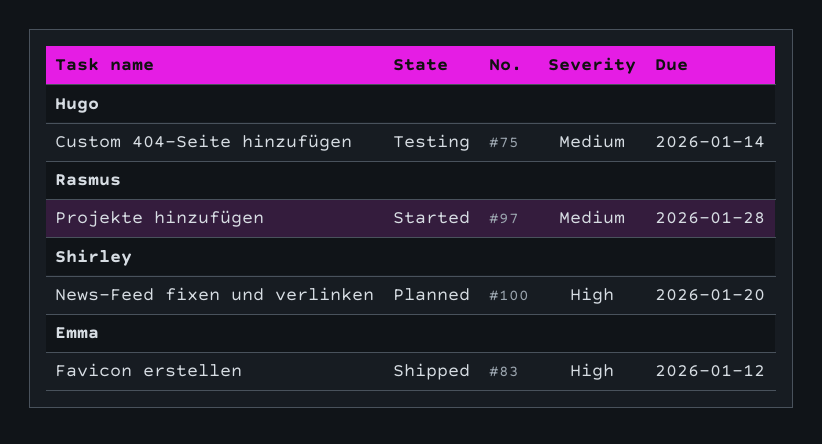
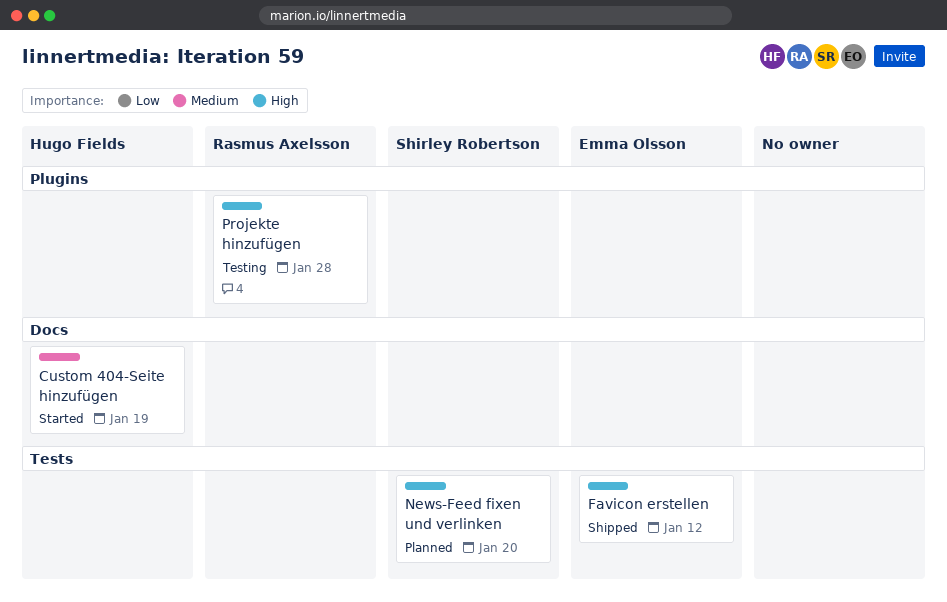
Custom 404-Seite hinzufügen, status: Testing -> Started
Custom 404-Seite hinzufügen, due: Jan 14 -> Jan 19
Projekte hinzufügen, status: Started -> Testing
Projekte hinzufügen, priority: Medium -> High

